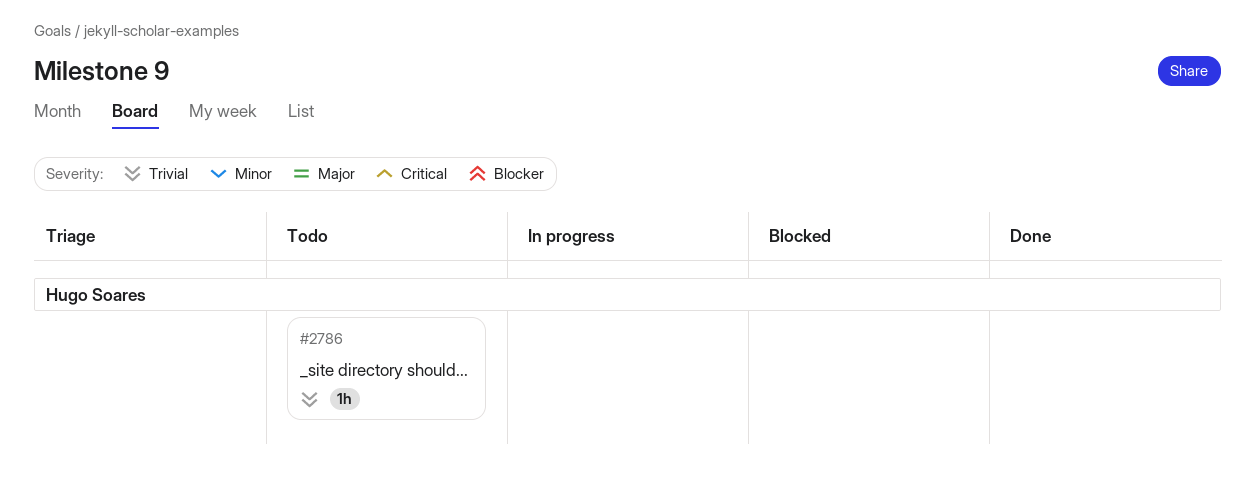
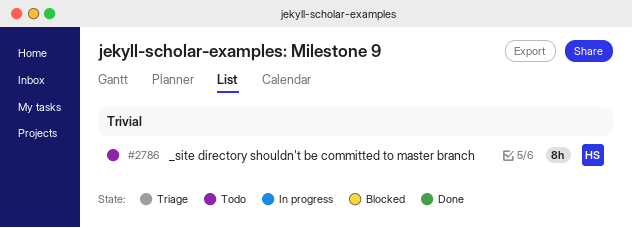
#2786, estimate: 1h -> 8h

